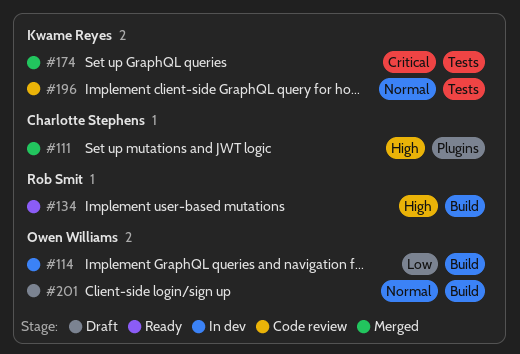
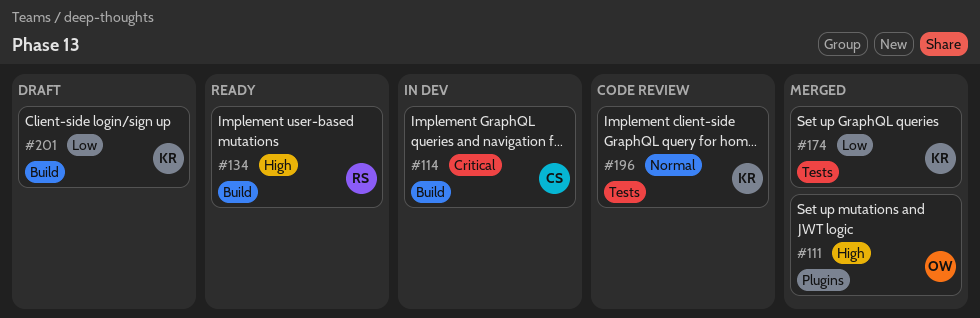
#111, owner: Charlotte Stephens -> Owen Williams
#114, owner: Owen Williams -> Charlotte Stephens
#114, priority: Low -> Critical
#174, priority: Critical -> Low
#201, owner: Owen Williams -> Kwame Reyes
#201, priority: Normal -> Low

